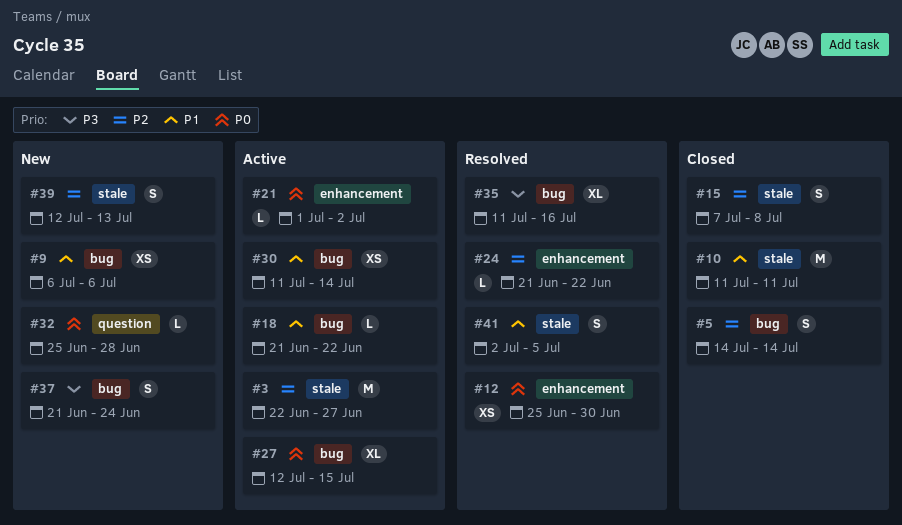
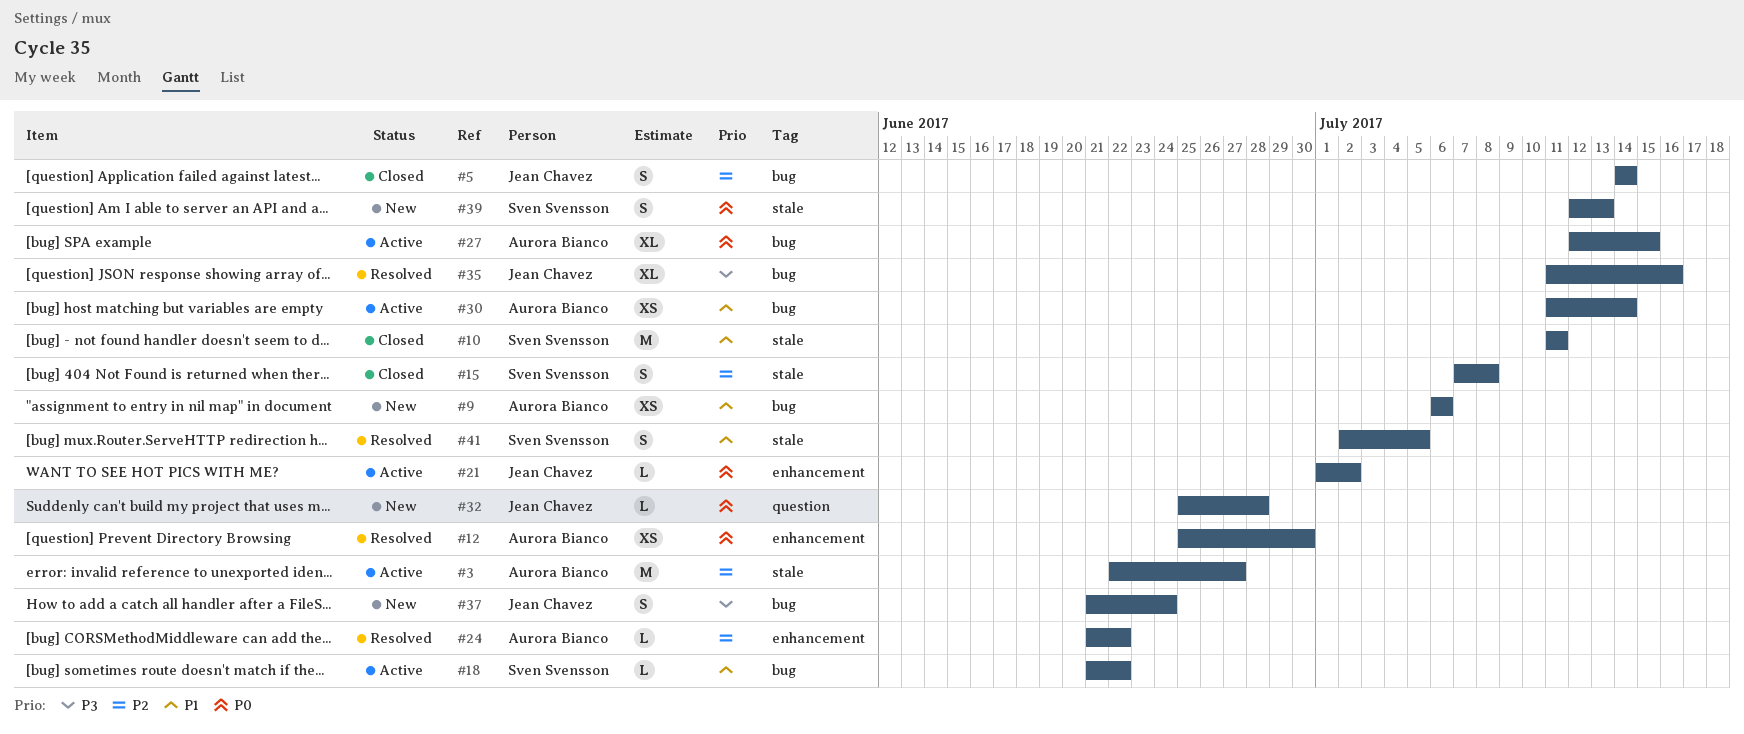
#39, priority: P2 -> P0

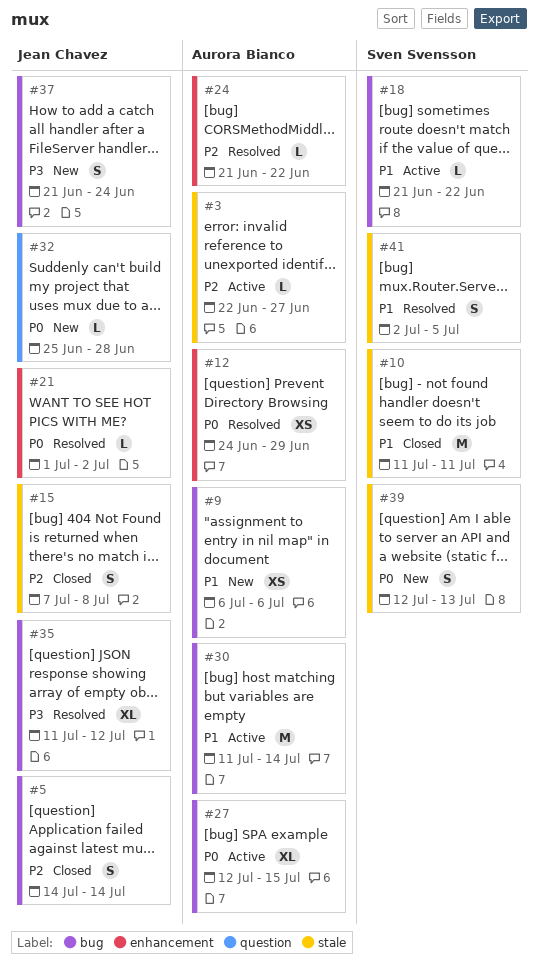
#3, estimate: M -> L
#12, start: Jun 25 -> Jun 24
#12, due: Jun 30 -> Jun 29
#15, owner: Sven Svensson -> Jean Chavez
#21, status: Active -> Resolved
#30, estimate: XS -> M
#35, due: Jul 16 -> Jul 12

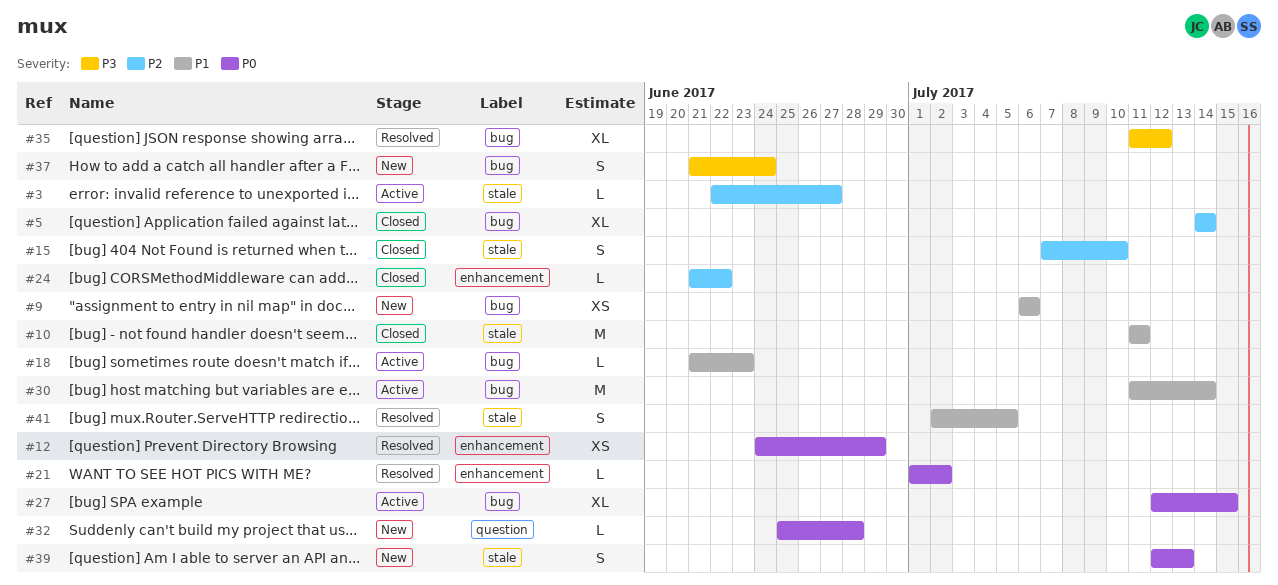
#5, estimate: S -> XL
#15, due: Jul 8 -> Jul 10
#18, due: Jun 22 -> Jun 23
#24, status: Resolved -> Closed

